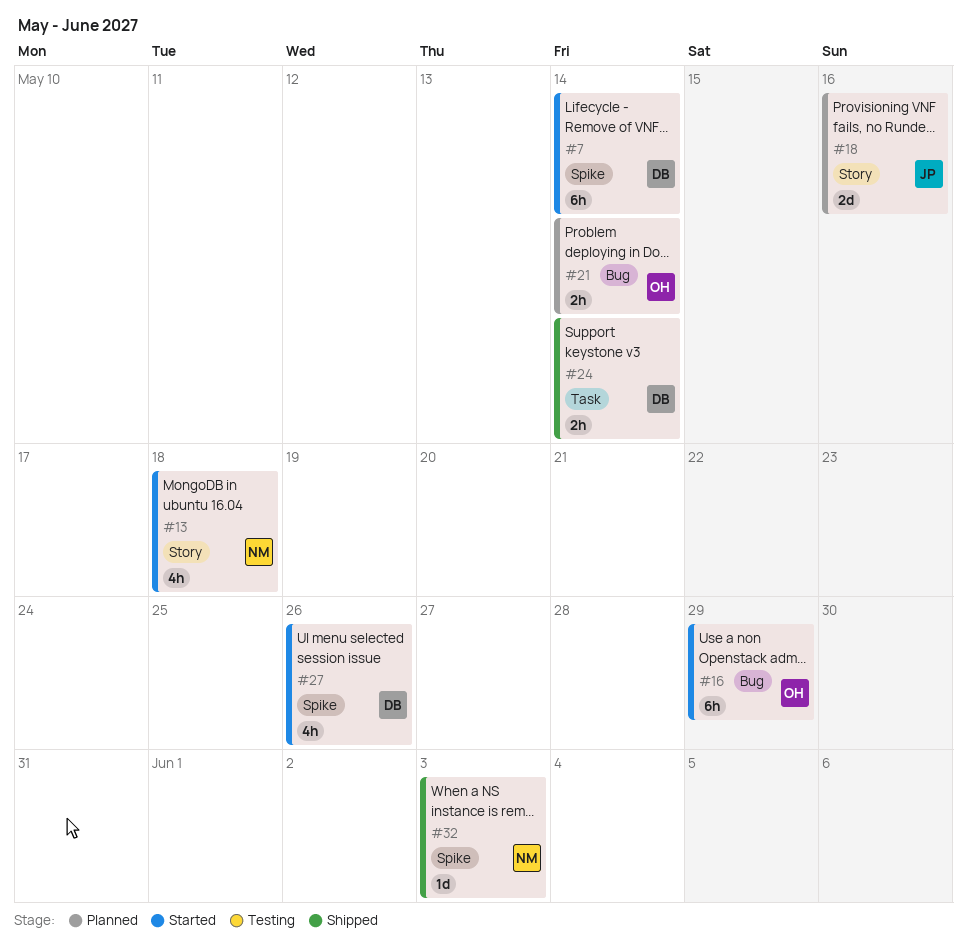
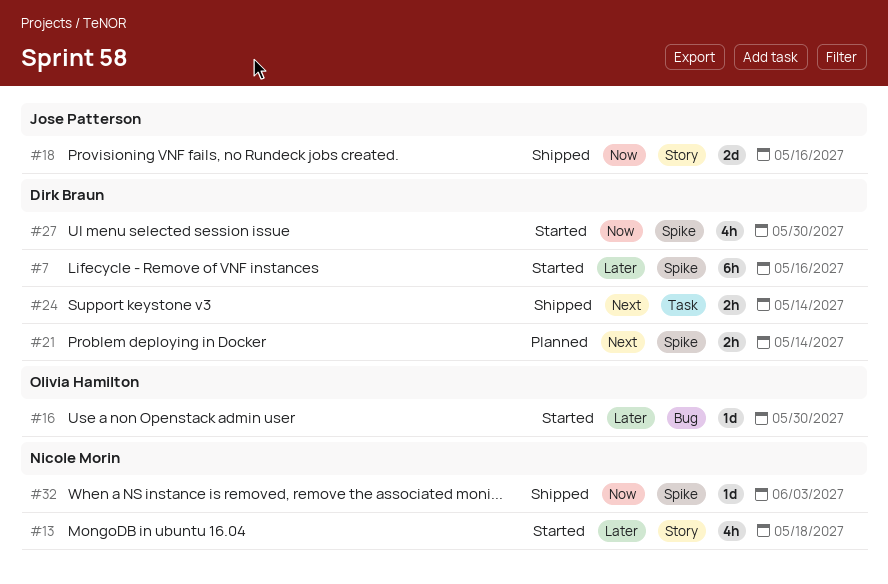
#7, due: May 14 -> May 16
#16, estimate: 6h -> 1d
#16, due: May 29 -> May 30
#18, status: Planned -> Shipped
#21, owner: Olivia Hamilton -> Dirk Braun
#21, label: Bug -> Spike
#27, due: May 26 -> May 30

